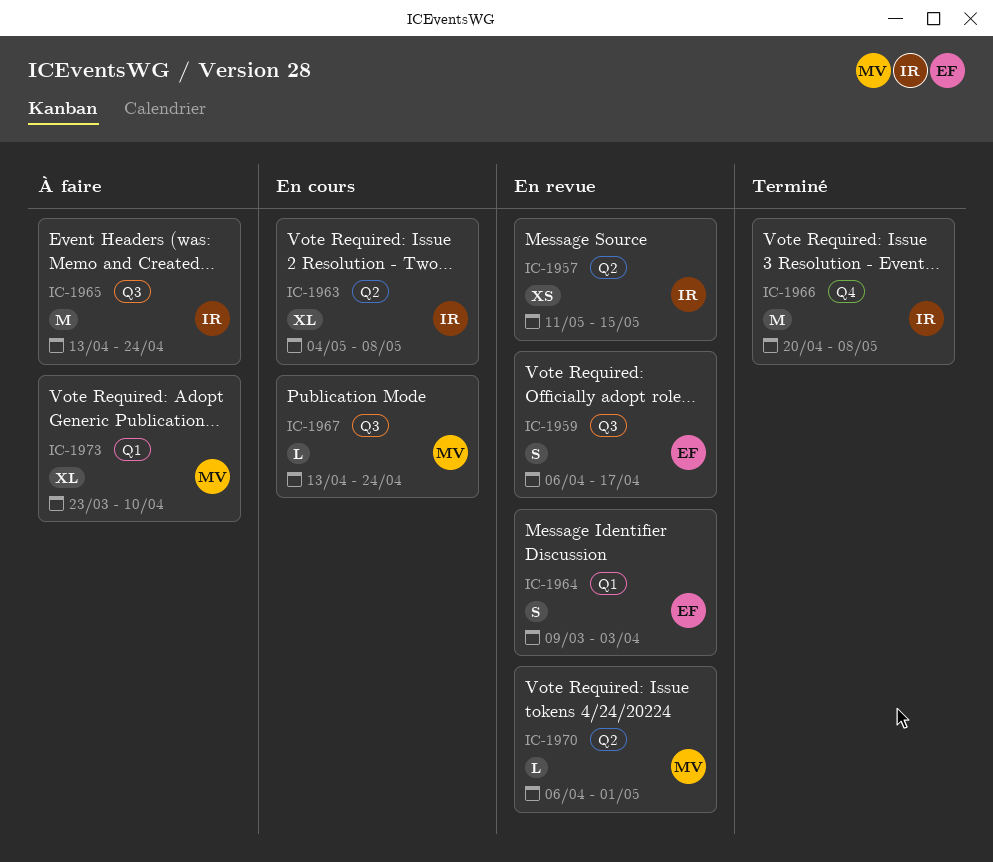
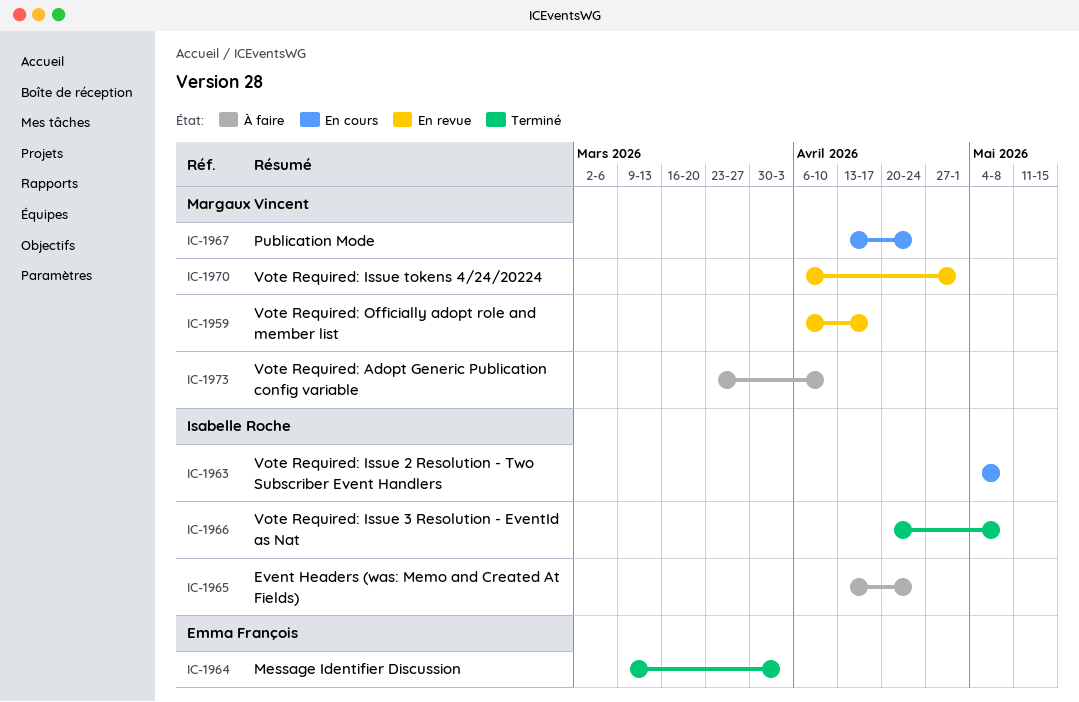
IC-1957: present -> none
IC-1959, owner: Emma François -> Margaux Vincent
IC-1964, status: En revue -> Terminé

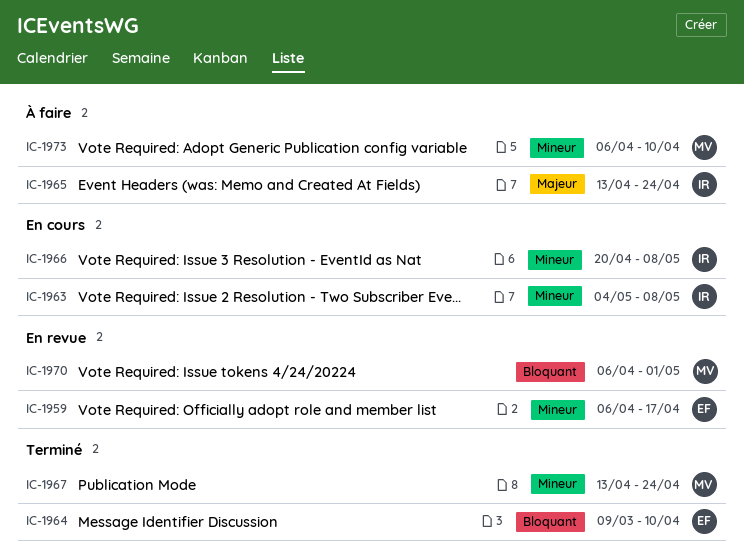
IC-1959, owner: Margaux Vincent -> Emma François
IC-1964, due: Apr 3 -> Apr 10
IC-1966, status: Terminé -> En cours
IC-1967, status: En cours -> Terminé
IC-1973, start: Mar 23 -> Apr 6

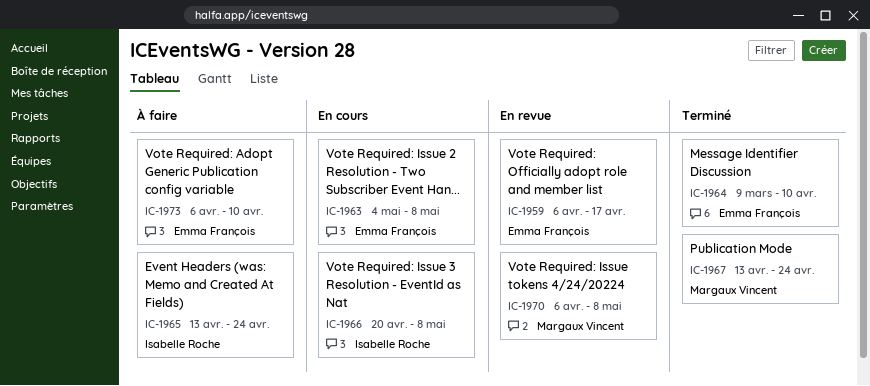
IC-1963, owner: Isabelle Roche -> Emma François
IC-1970, due: May 1 -> May 8
IC-1973, owner: Margaux Vincent -> Emma François

